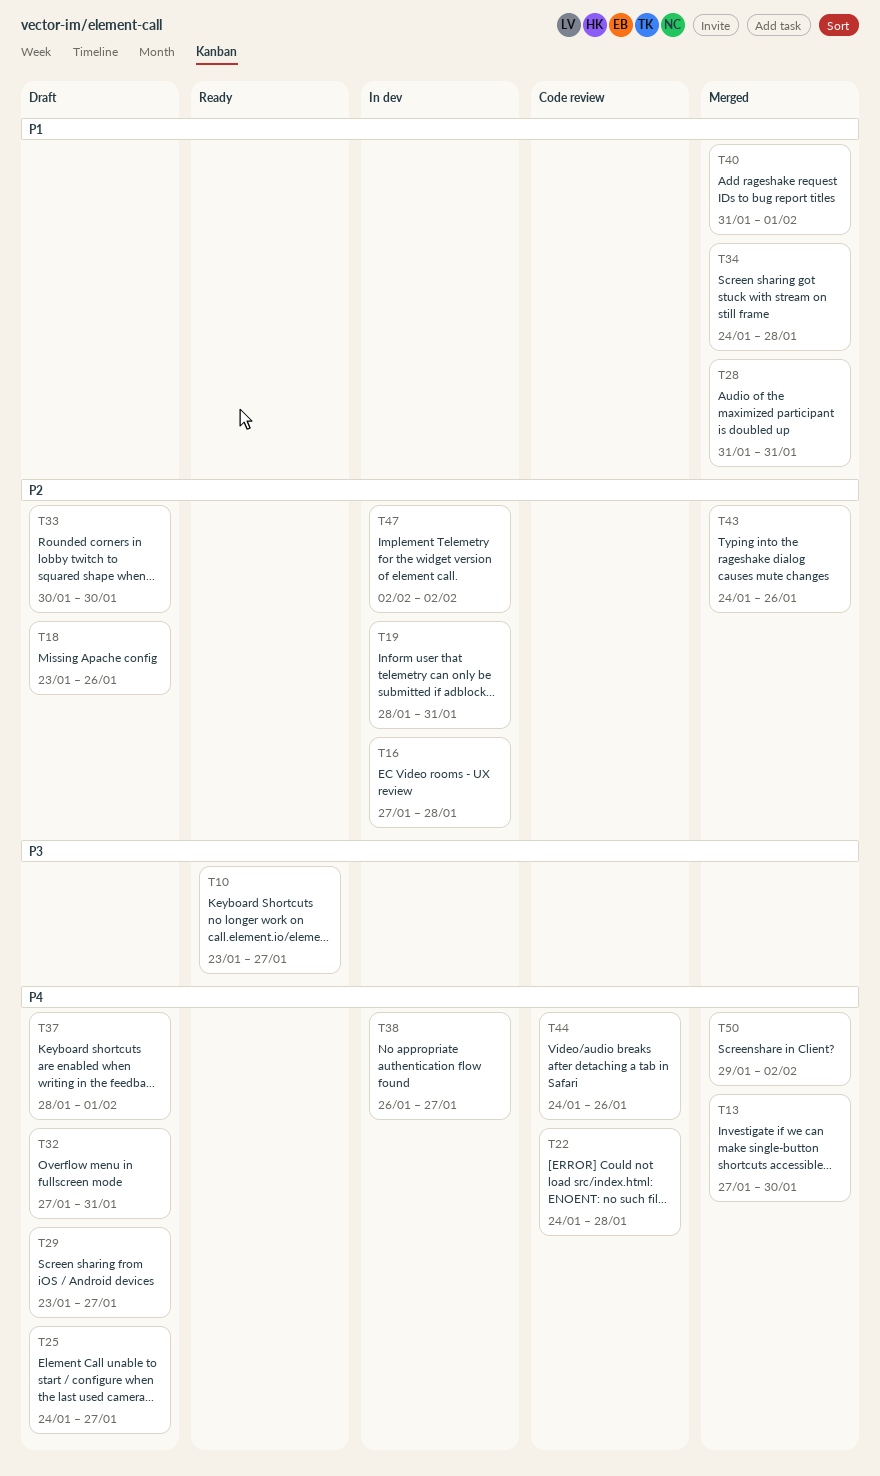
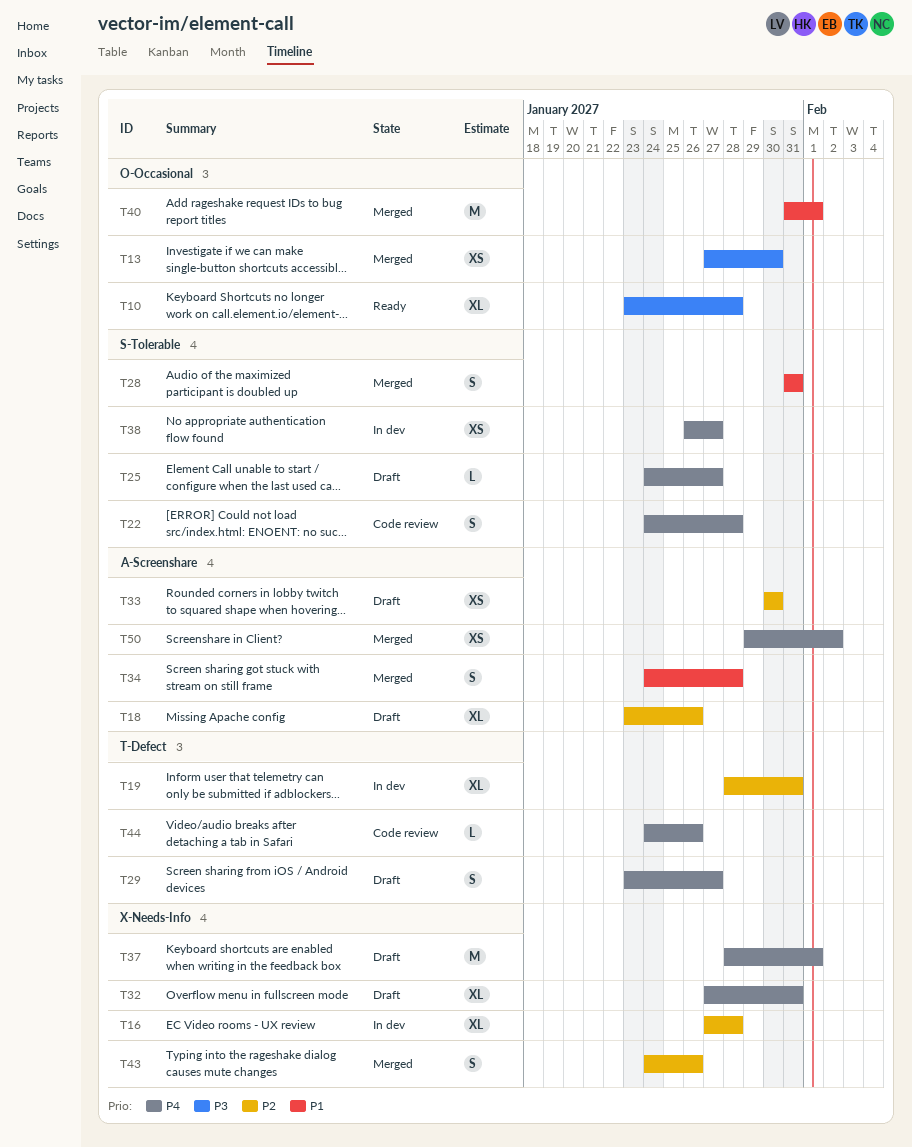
T10, due: Jan 27 -> Jan 28
T13, priority: P4 -> P3
T47: present -> none

